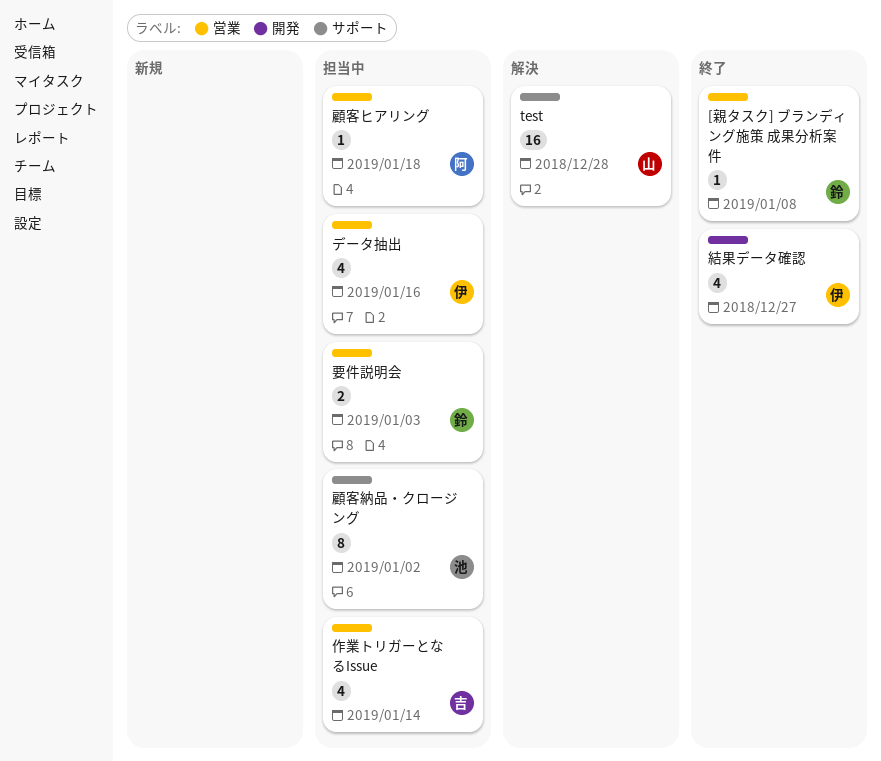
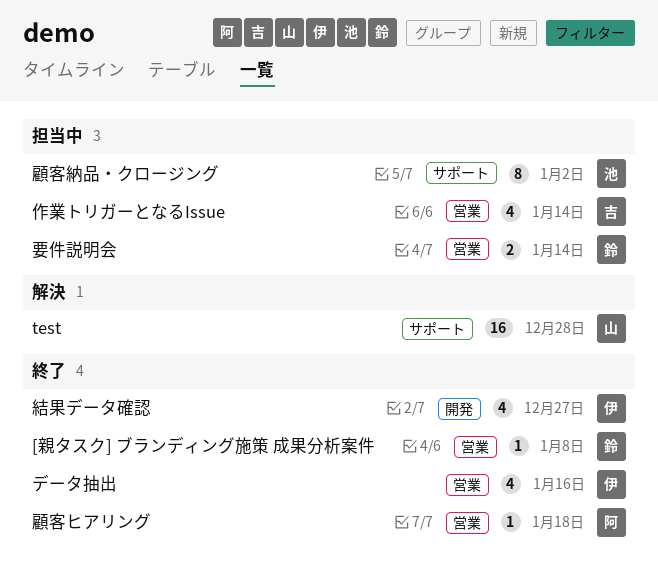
データ抽出, status: 担当中 -> 終了
要件説明会, due: Jan 3 -> Jan 14
顧客ヒアリング, status: 担当中 -> 終了

